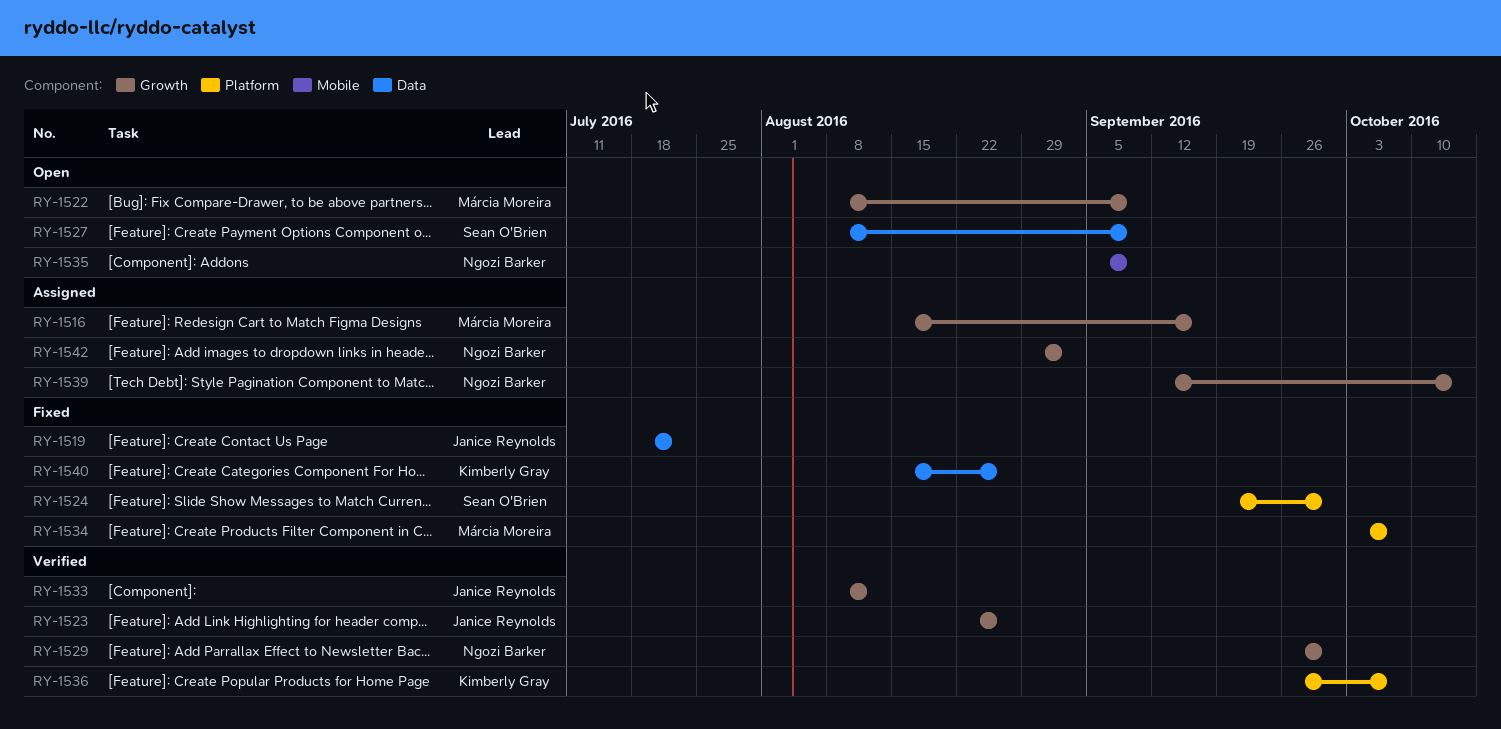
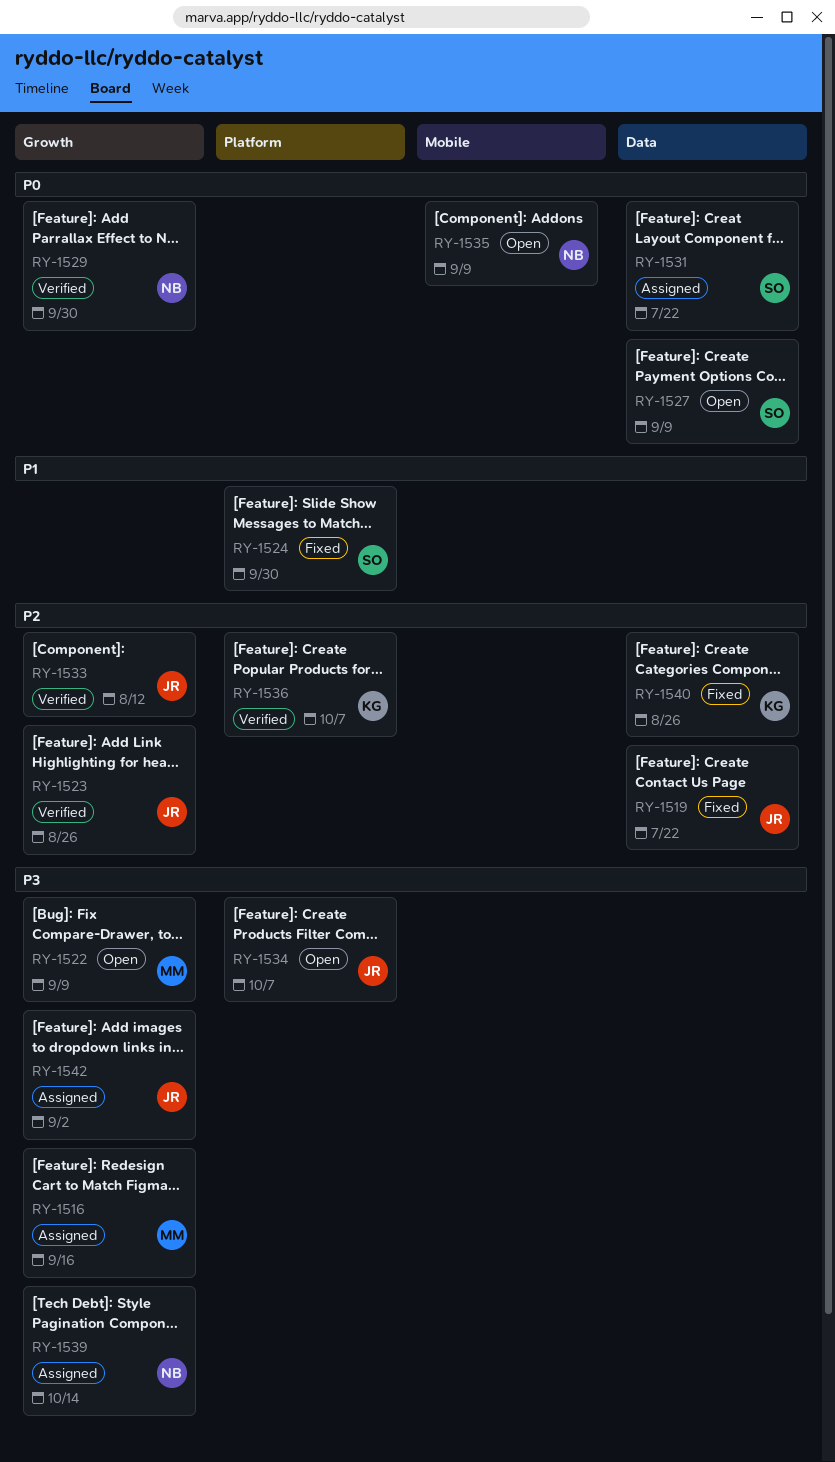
RY-1531: none -> present
RY-1534, status: Fixed -> Open
RY-1534, owner: Márcia Moreira -> Janice Reynolds
RY-1542, owner: Ngozi Barker -> Janice Reynolds

